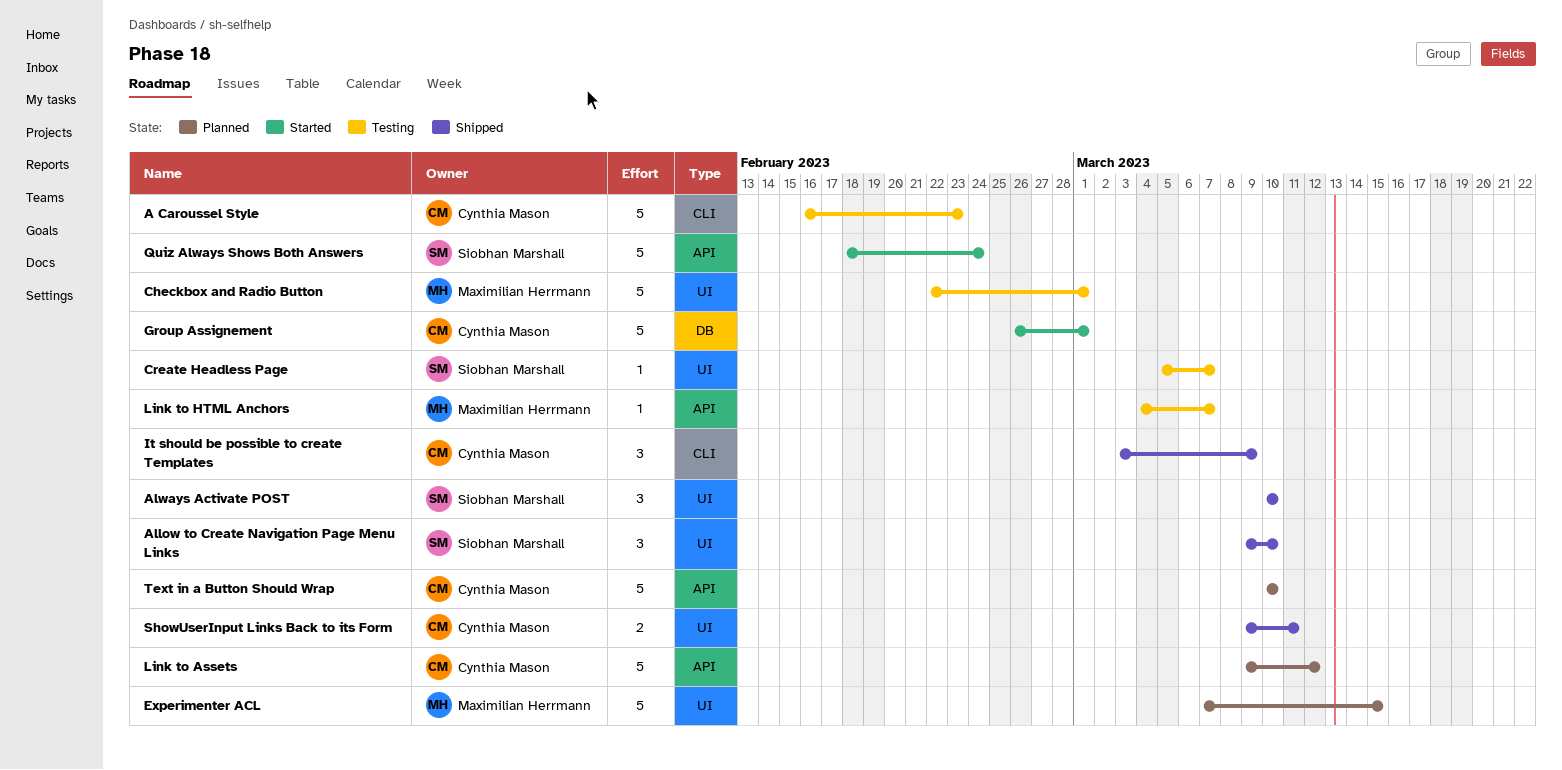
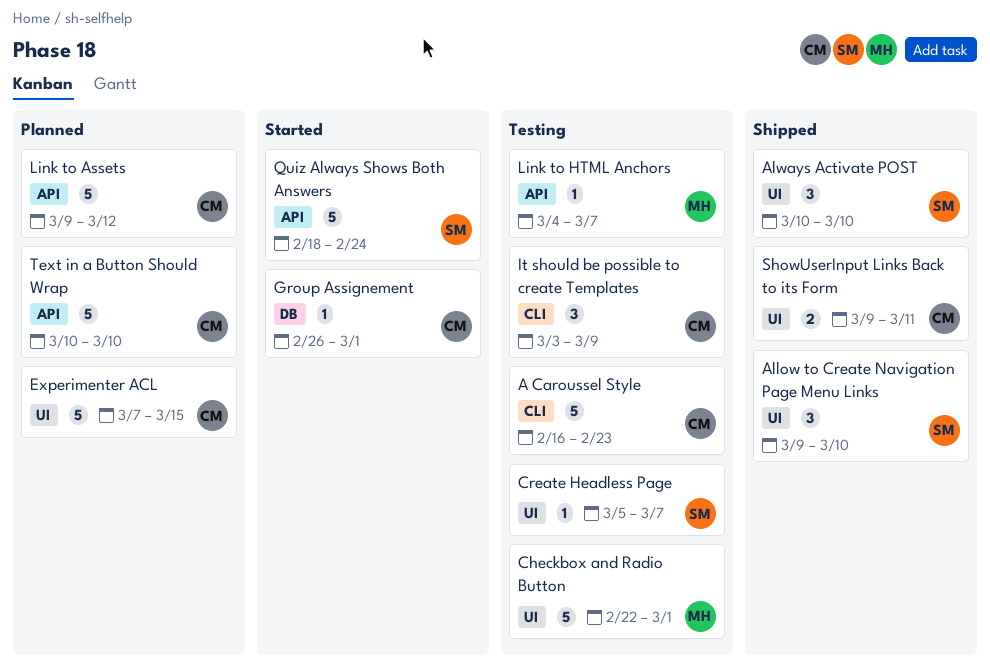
Experimenter ACL, owner: Maximilian Herrmann -> Cynthia Mason
Group Assignement, estimate: 5 -> 1
It should be possible to create Templates, status: Shipped -> Testing

